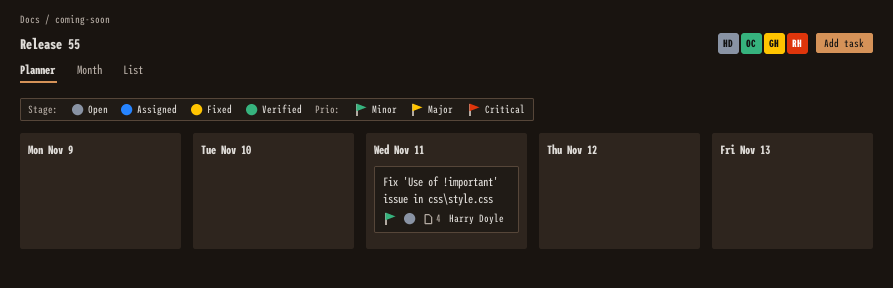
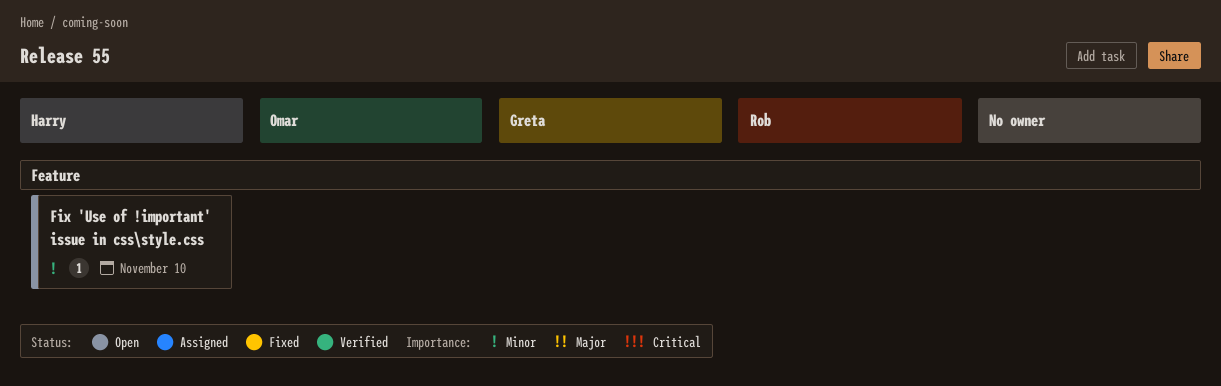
Fix 'Use of !important' issue in css\style.css, due: Nov 11 -> Nov 10

